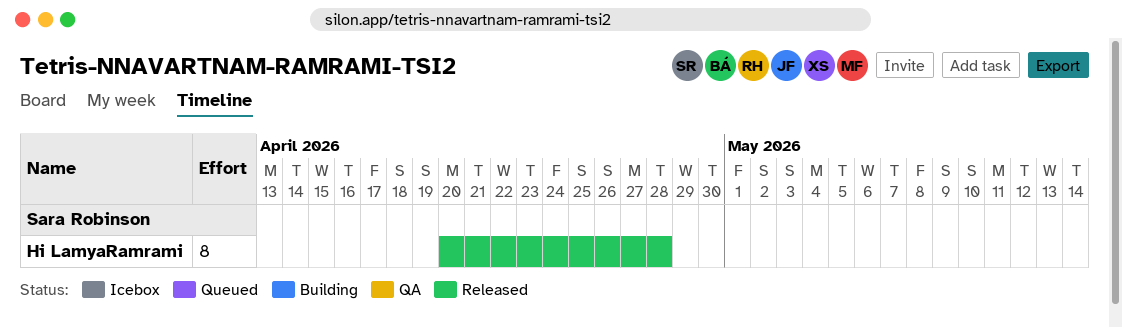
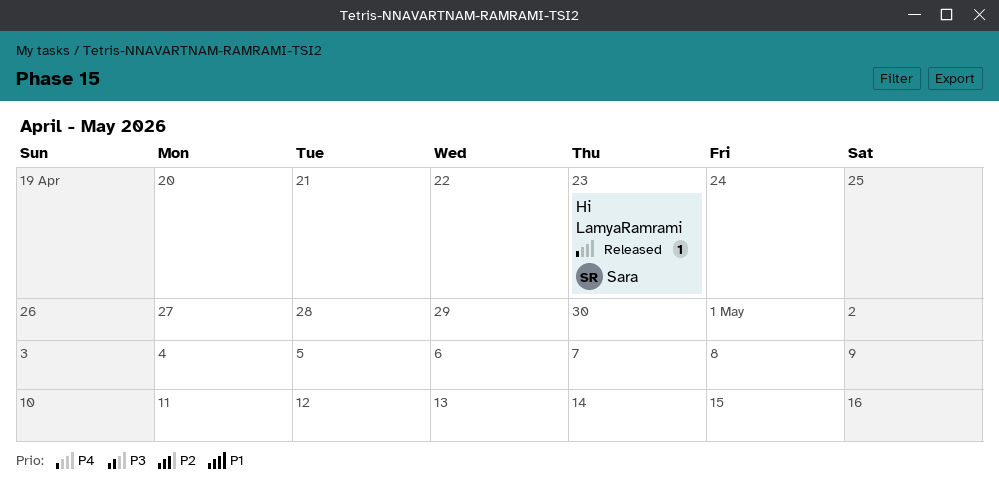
Hi LamyaRamrami, estimate: 8 -> 1
Hi LamyaRamrami, due: Apr 28 -> Apr 23

